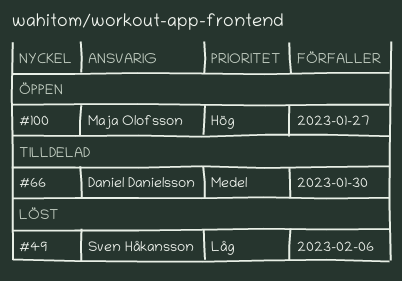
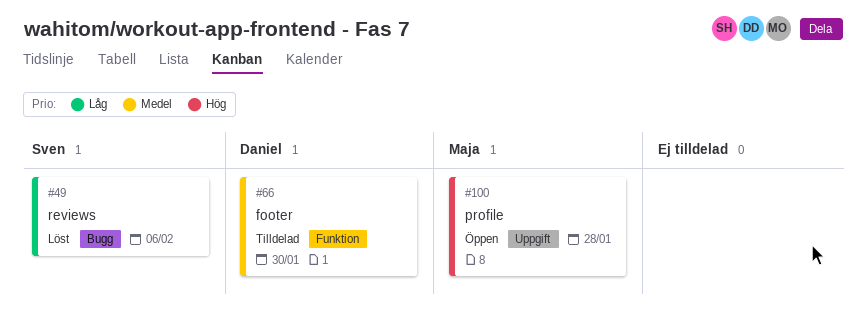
#100, due: Jan 27 -> Jan 28

